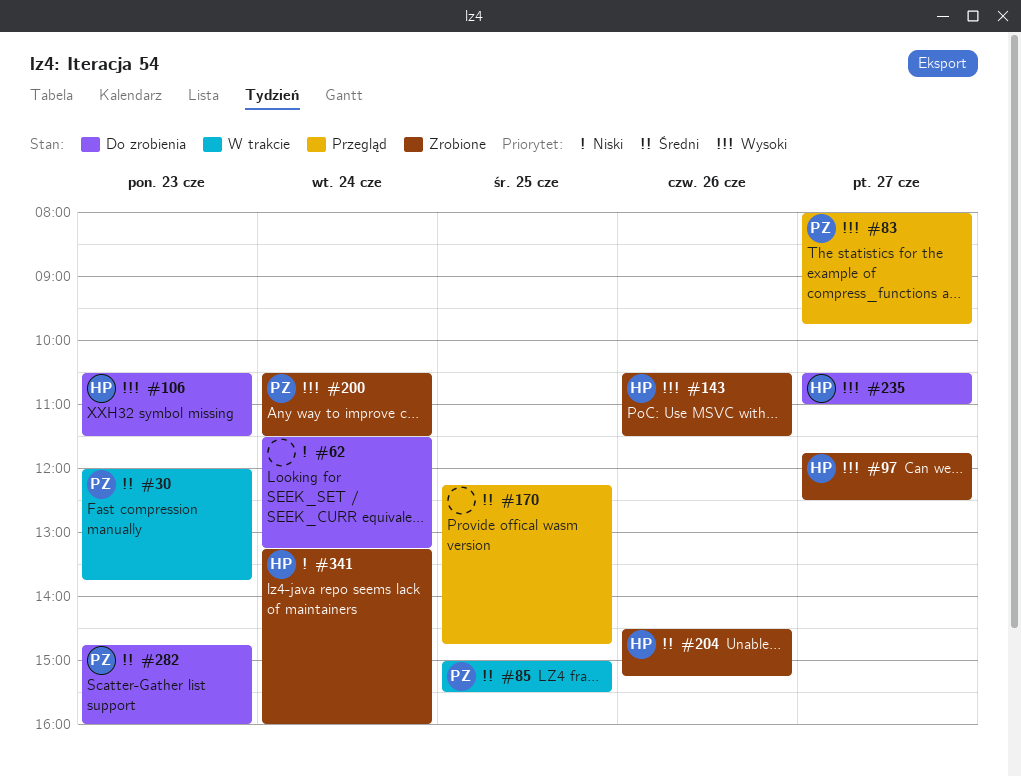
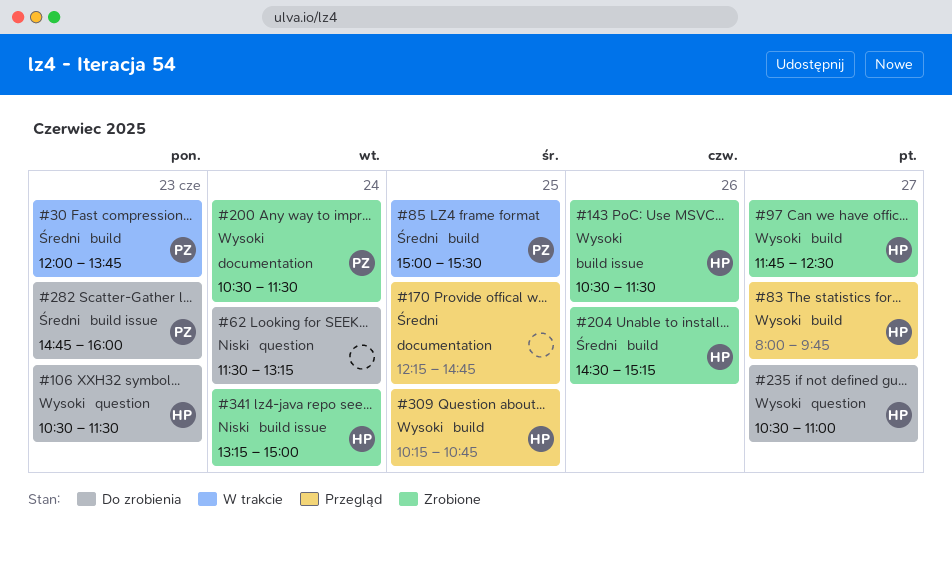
#83, owner: PZ -> HP
#309: none -> present
#341, ends: 16:00 -> 15:00

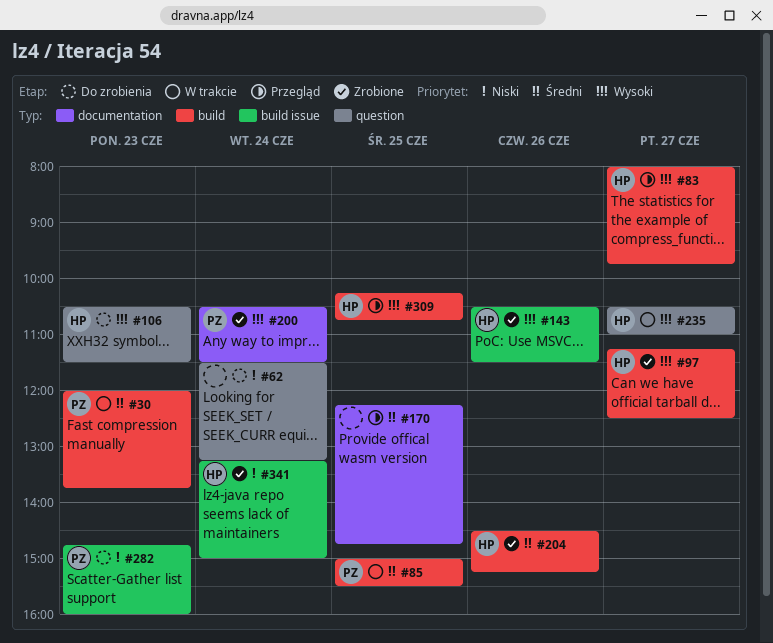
#97, begins: 11:45 -> 11:15
#235, status: Do zrobienia -> W trakcie
#282, priority: Średni -> Niski

